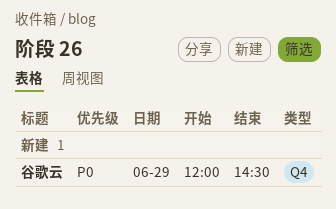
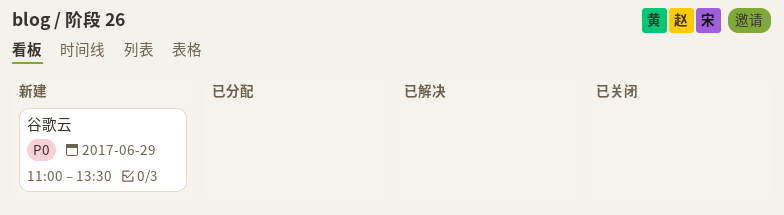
谷歌云, begins: 12:00 -> 11:00
谷歌云, ends: 14:30 -> 13:30

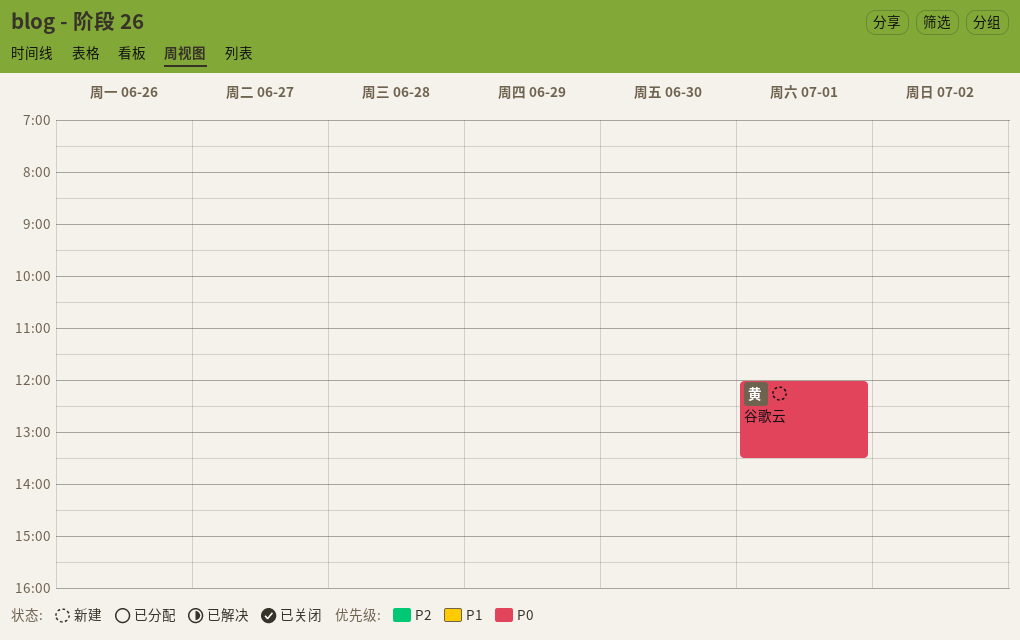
谷歌云, day: Jun 29 -> Jul 1
谷歌云, begins: 11:00 -> 12:00

